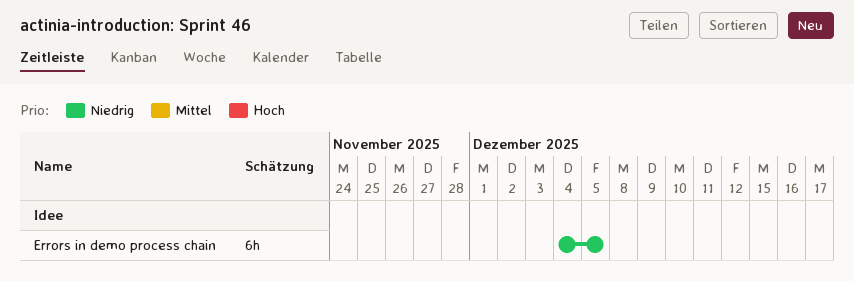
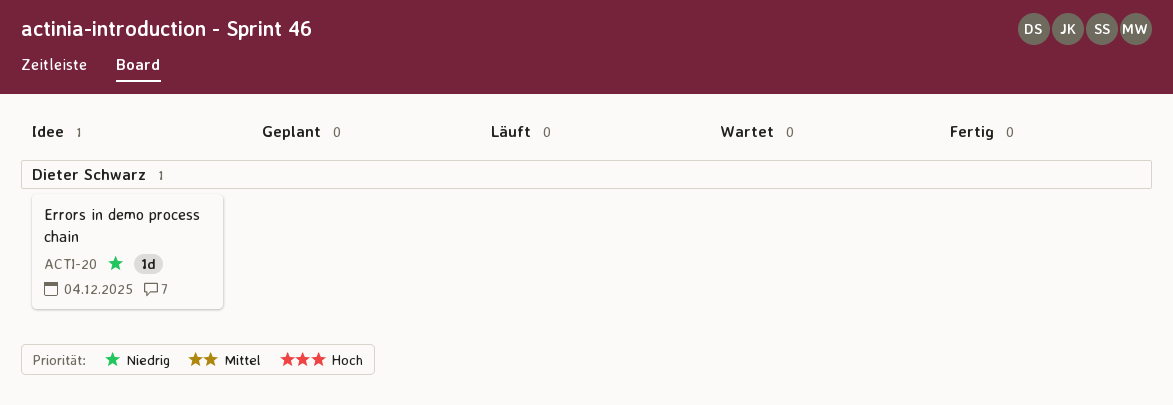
Errors in demo process chain, estimate: 6h -> 1d
Errors in demo process chain, due: Dec 5 -> Dec 4

